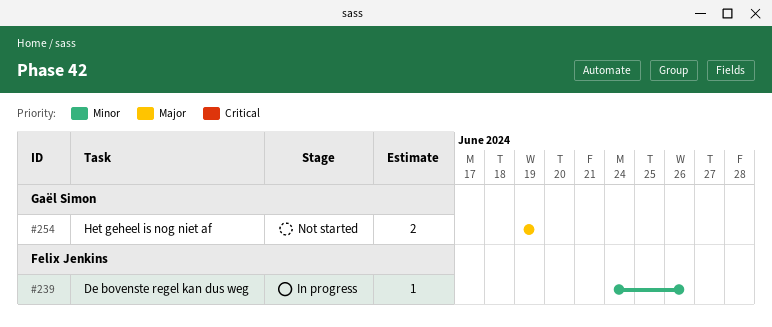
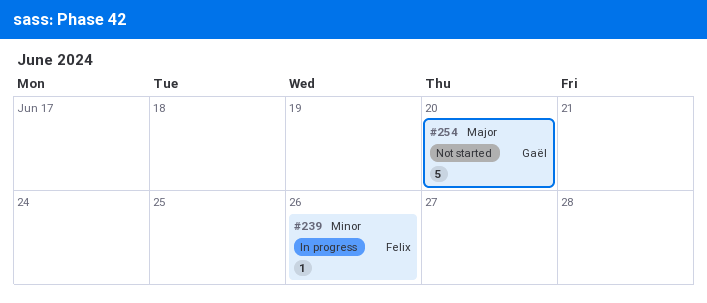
#254, estimate: 2 -> 5
#254, due: Jun 19 -> Jun 20

